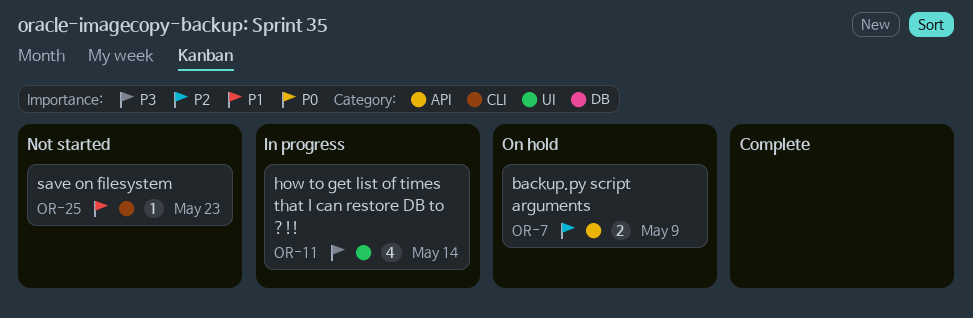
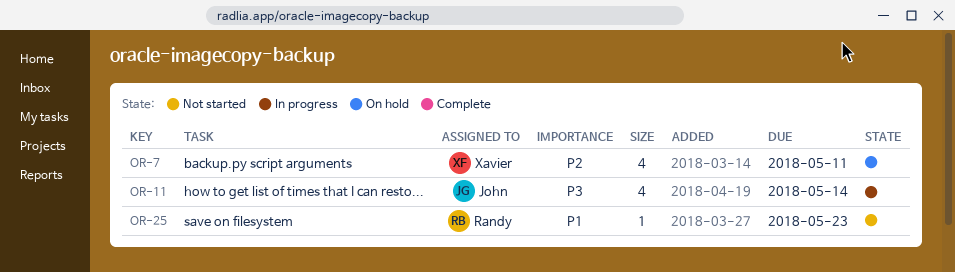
OR-7, estimate: 2 -> 4
OR-7, due: May 9 -> May 11

